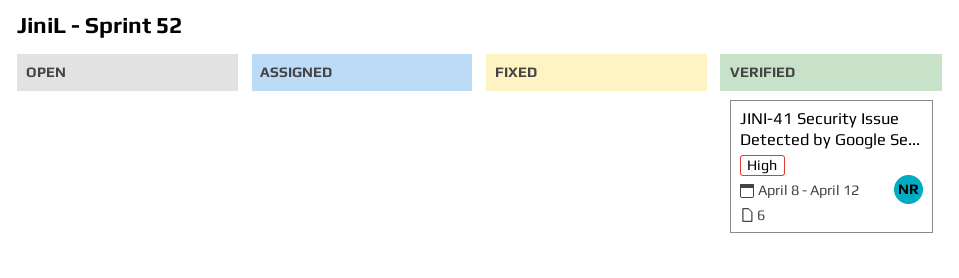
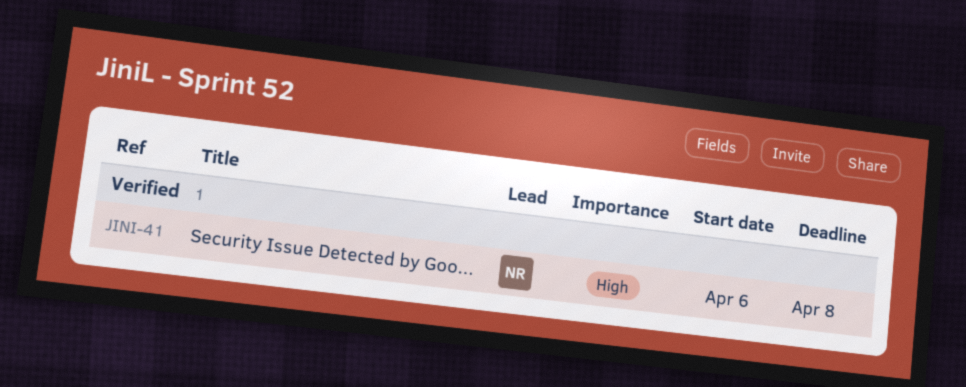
JINI-41, start: Apr 8 -> Apr 6
JINI-41, due: Apr 12 -> Apr 8

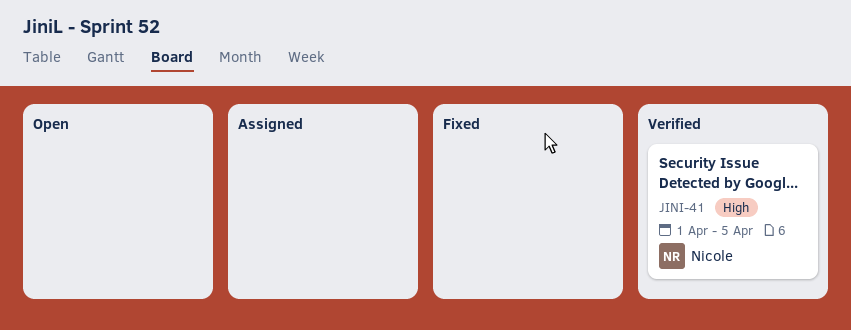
JINI-41, start: Apr 6 -> Apr 1
JINI-41, due: Apr 8 -> Apr 5

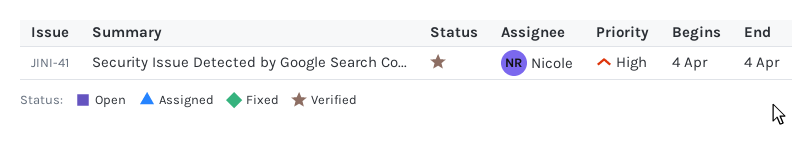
JINI-41, start: Apr 1 -> Apr 4
JINI-41, due: Apr 5 -> Apr 4

